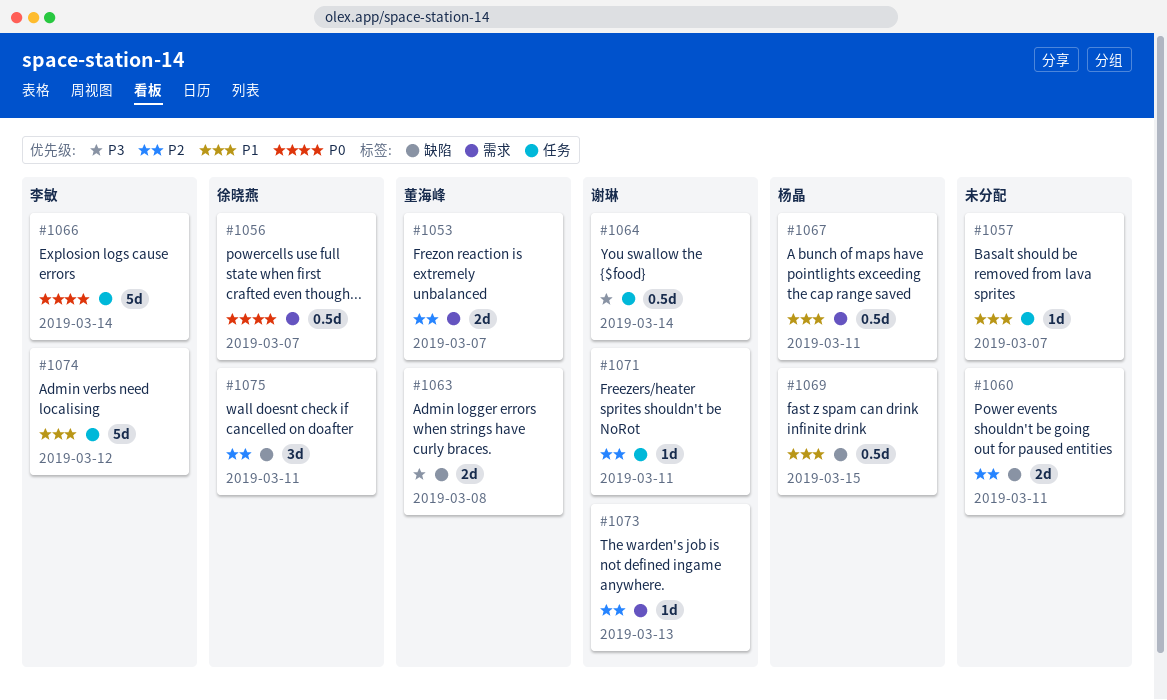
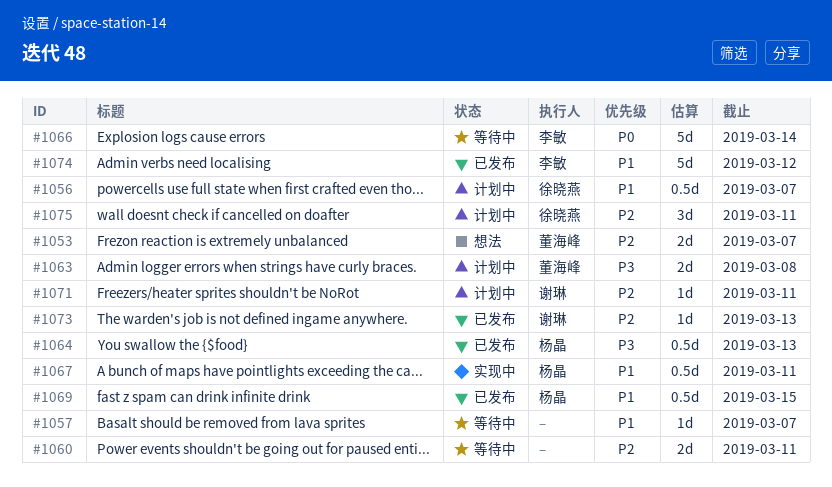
#1056, priority: P0 -> P1
#1064, owner: 谢琳 -> 杨晶
#1064, due: Mar 14 -> Mar 13

